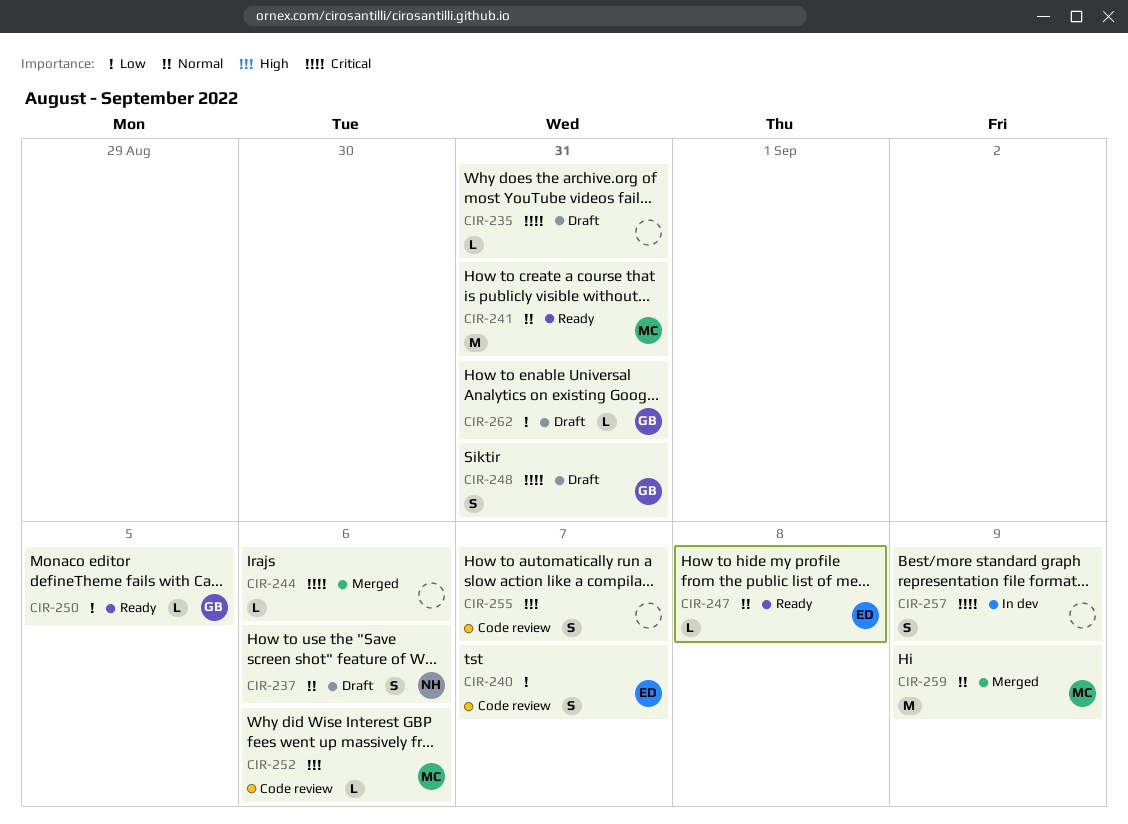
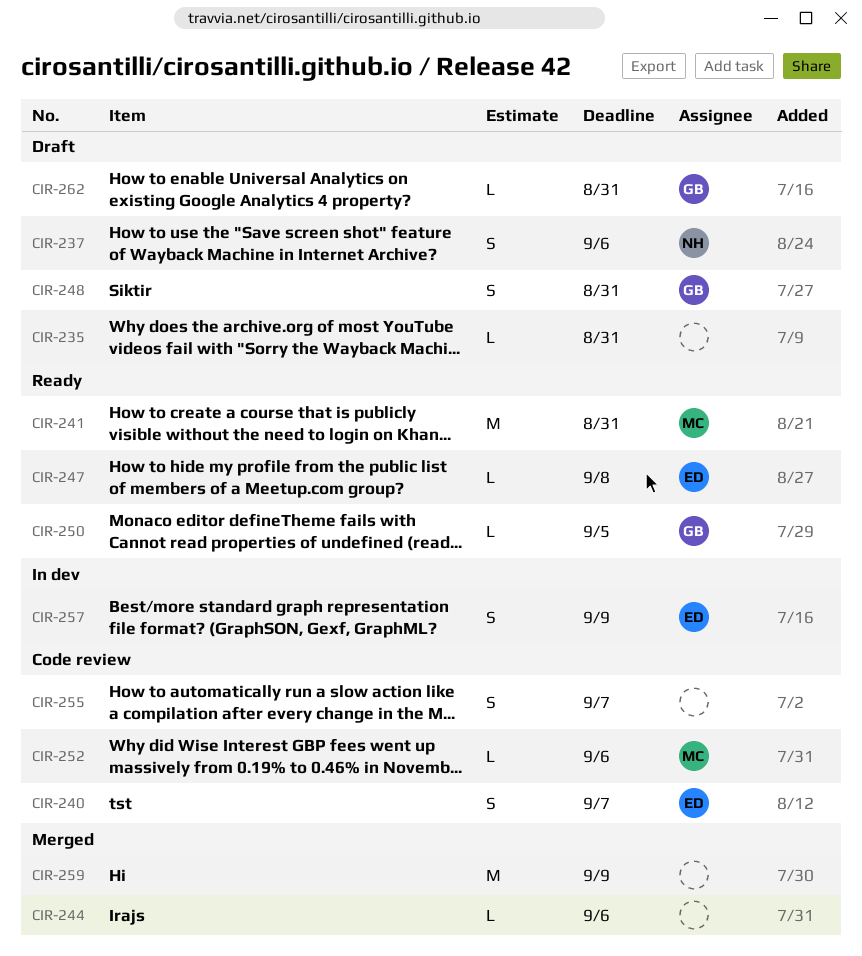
CIR-257, owner: none -> ED
CIR-259, owner: MC -> none

